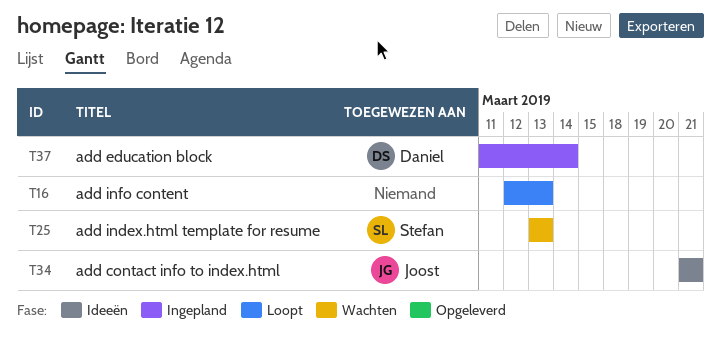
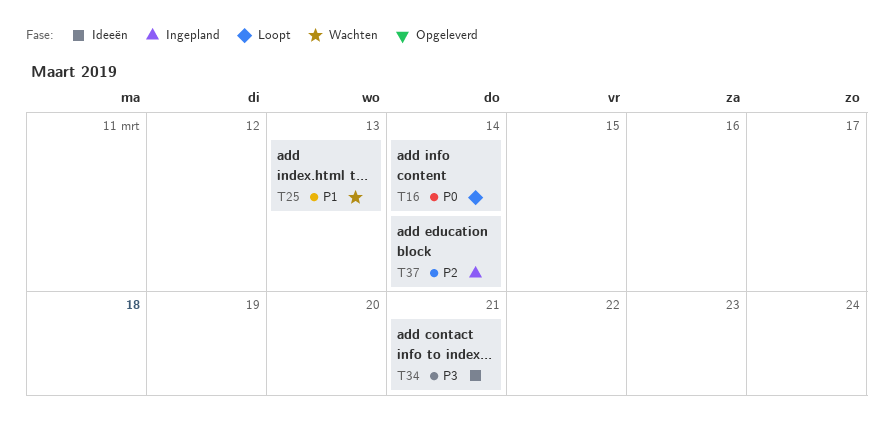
T16, due: Mar 13 -> Mar 14

